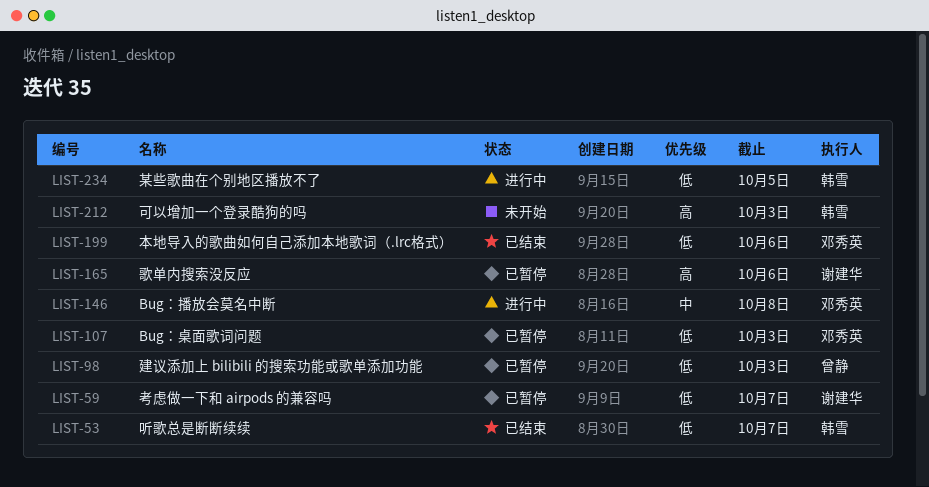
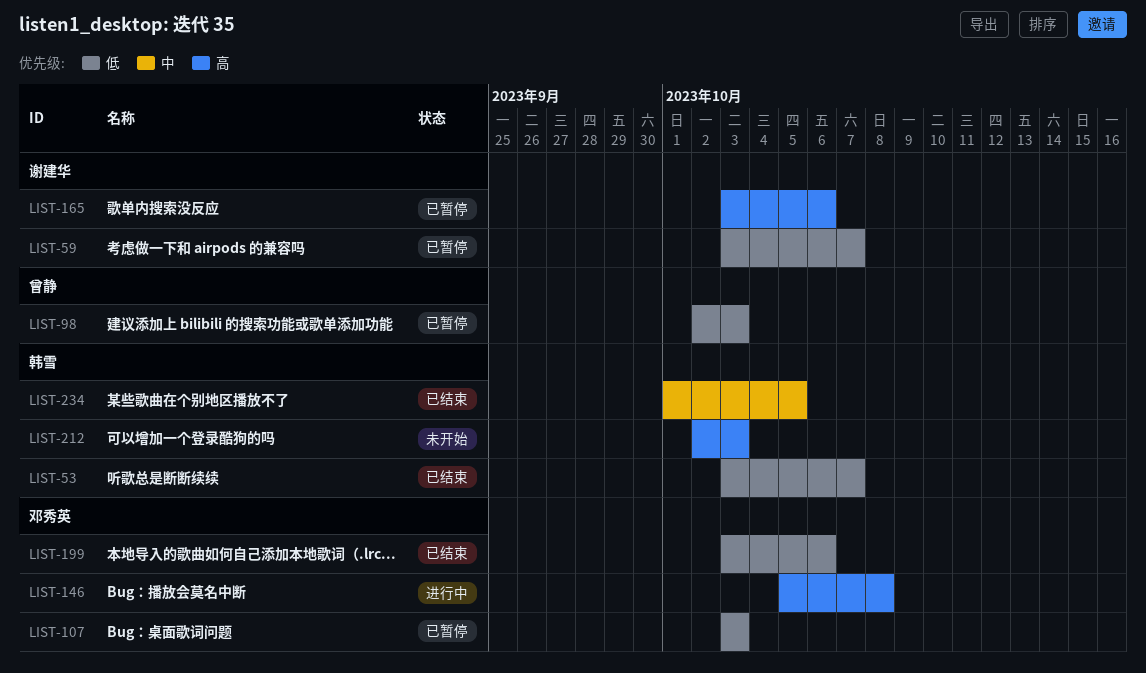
LIST-146, priority: 中 -> 高
LIST-234, status: 进行中 -> 已结束
LIST-234, priority: 低 -> 中

